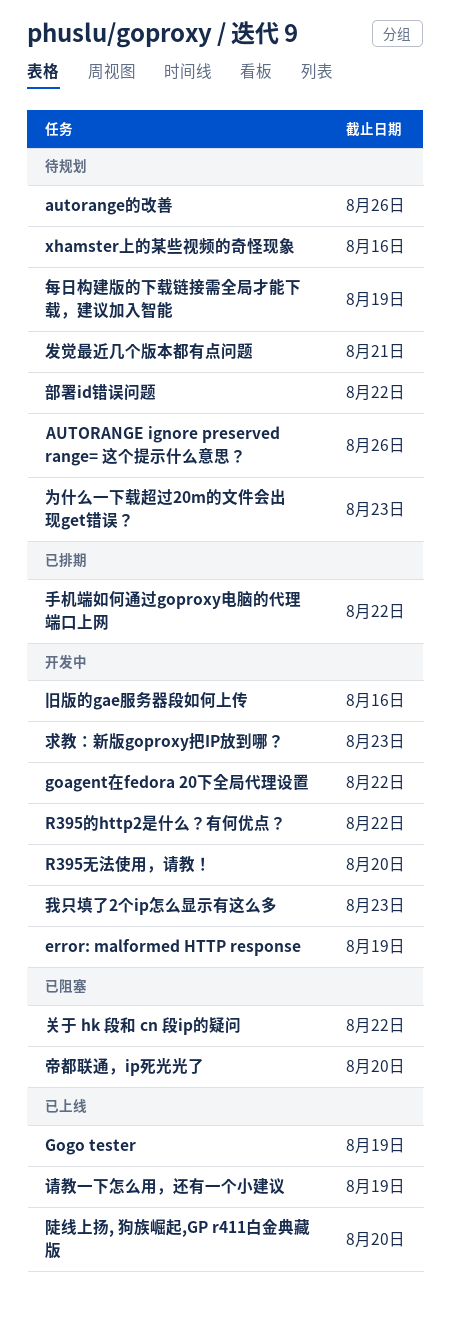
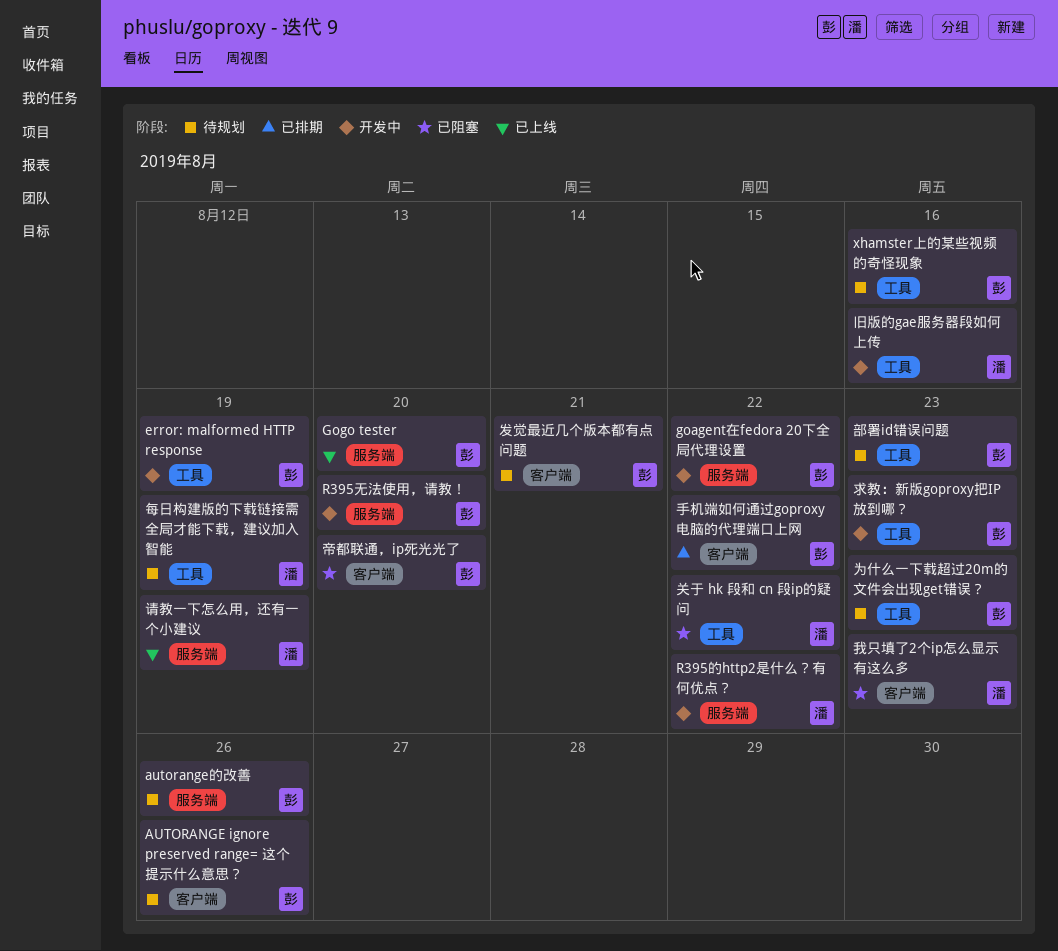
Gogo tester, due: Aug 19 -> Aug 20
我只填了2个ip怎么显示有这么多, status: 开发中 -> 已阻塞
部署id错误问题, due: Aug 22 -> Aug 23
陡线上扬, 狗族崛起,GP r411白金典藏版: present -> none

